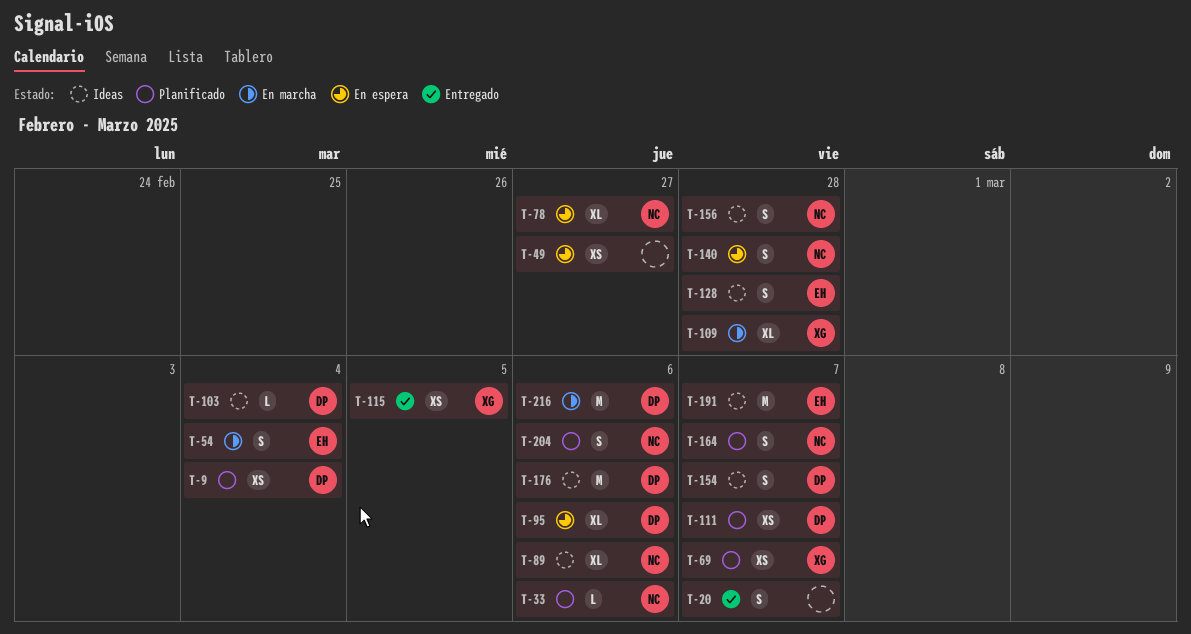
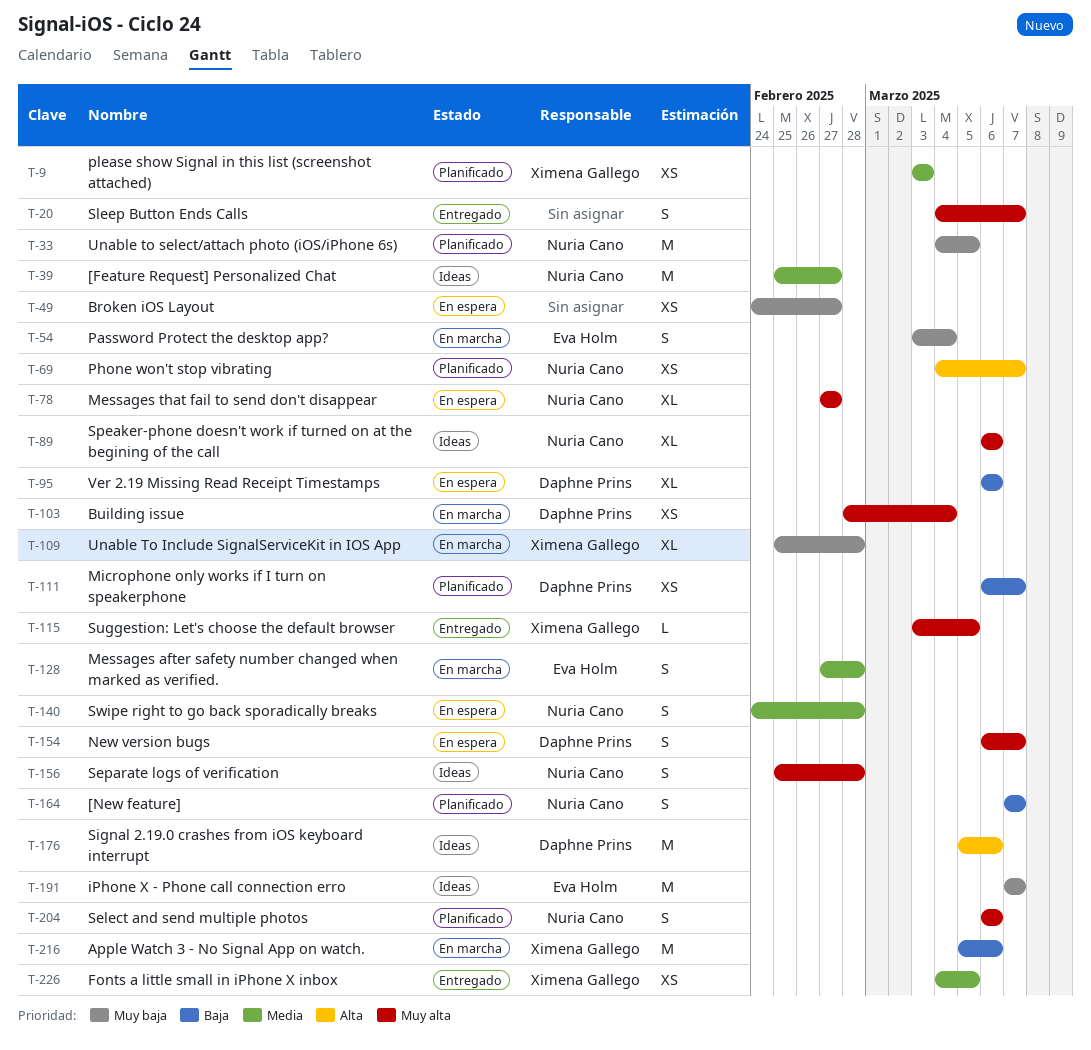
T-9, owner: Daphne Prins -> Ximena Gallego
T-9, due: Mar 4 -> Mar 3
T-33, estimate: L -> M
T-33, due: Mar 6 -> Mar 5
T-39: none -> present
T-69, owner: Ximena Gallego -> Nuria Cano
T-103, status: Ideas -> En marcha
T-103, estimate: L -> XS
T-115, estimate: XS -> L
T-128, status: Ideas -> En marcha
T-154, status: Ideas -> En espera
T-216, owner: Daphne Prins -> Ximena Gallego
T-226: none -> present

